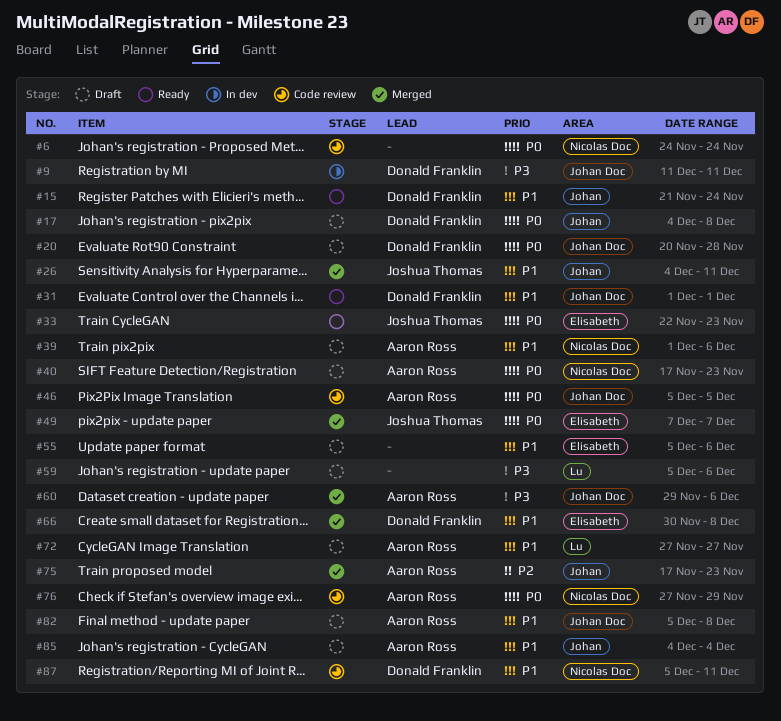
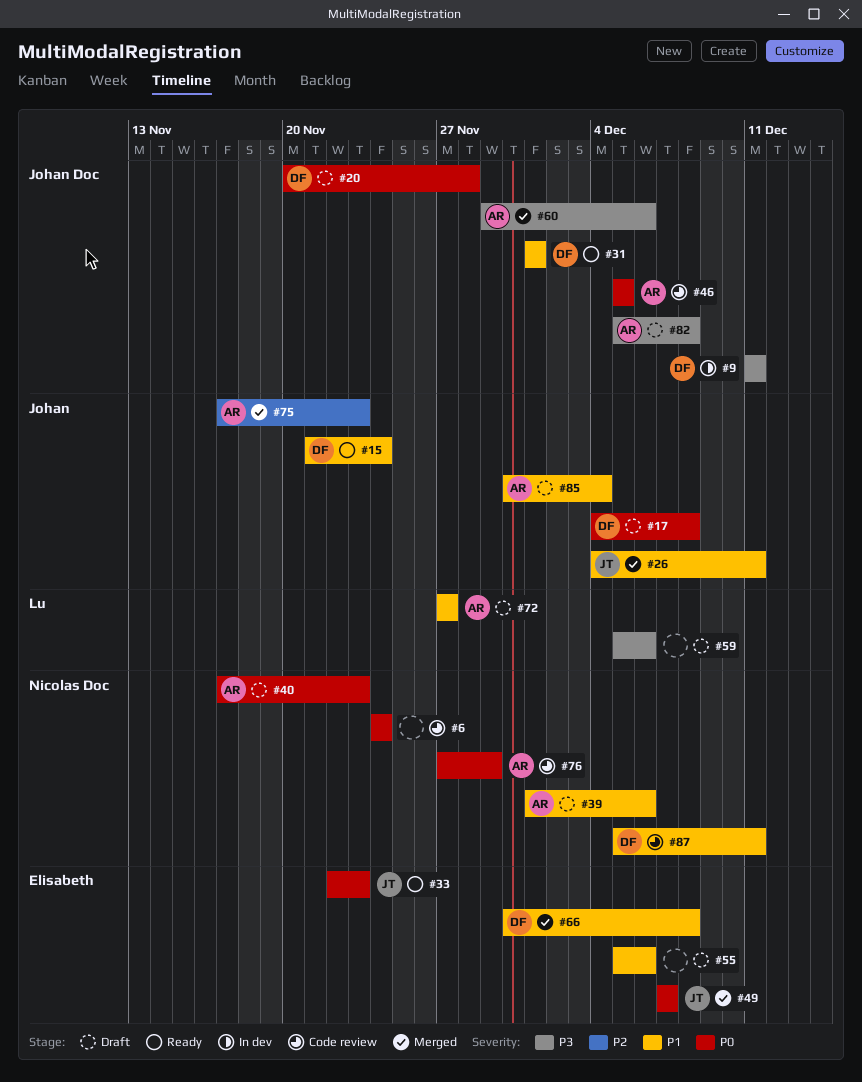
#82, priority: P1 -> P3
#85, start: Dec 4 -> Nov 30

